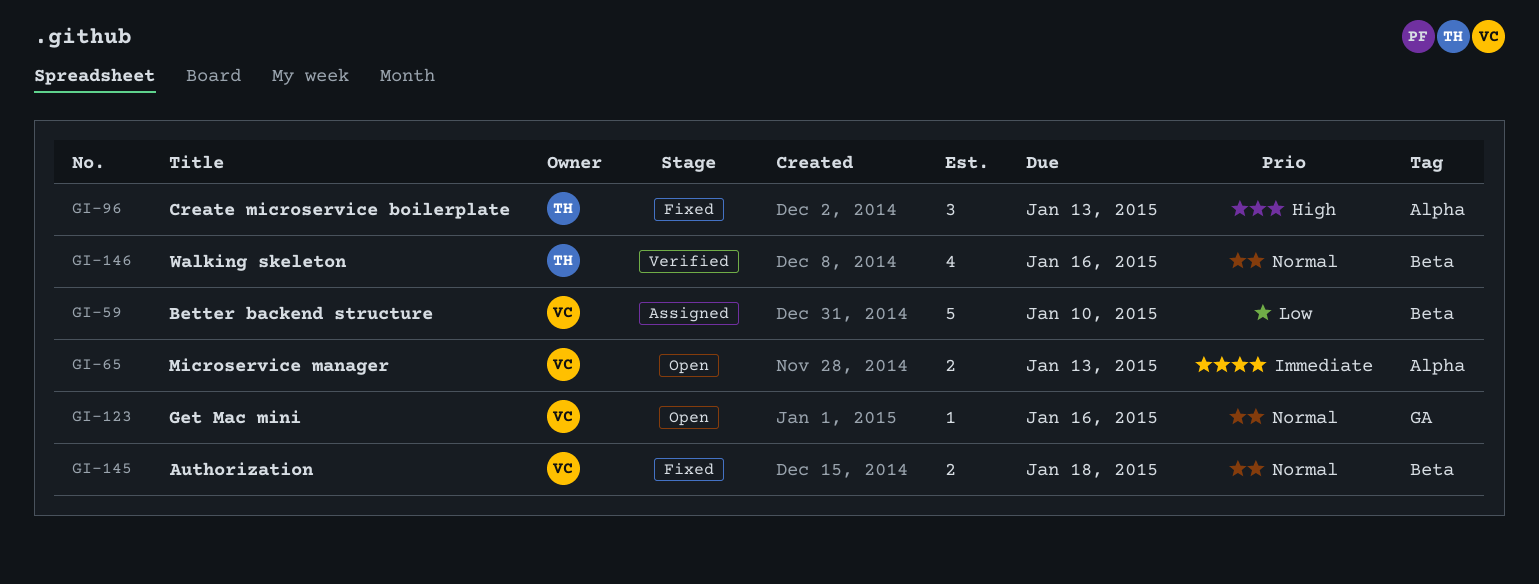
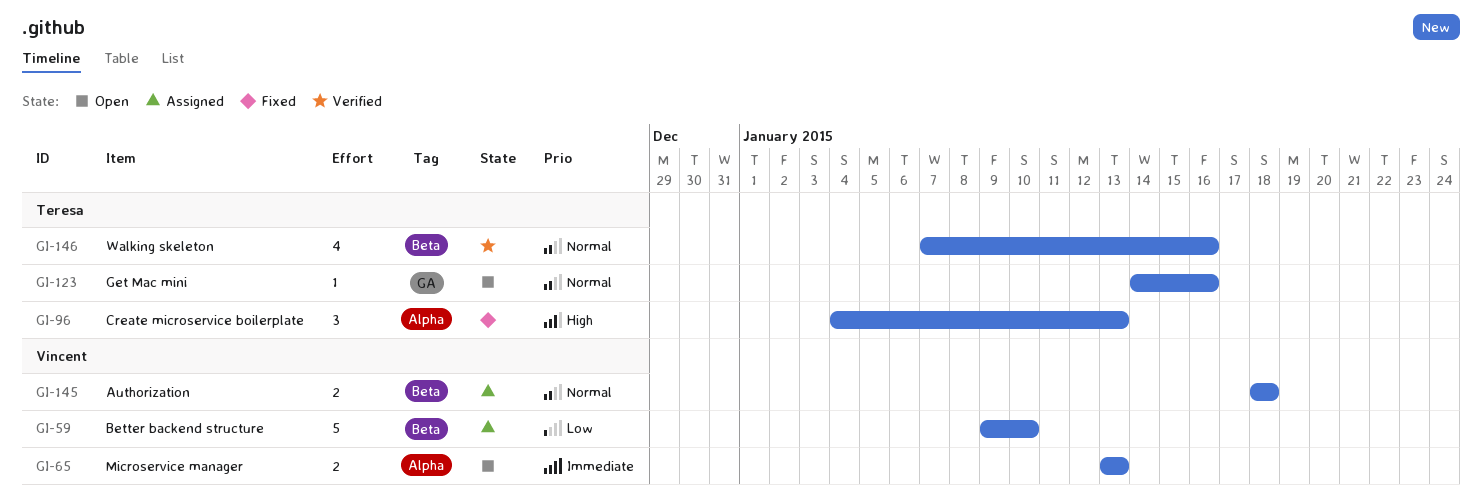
GI-123, owner: Vincent -> Teresa
GI-145, status: Fixed -> Assigned

